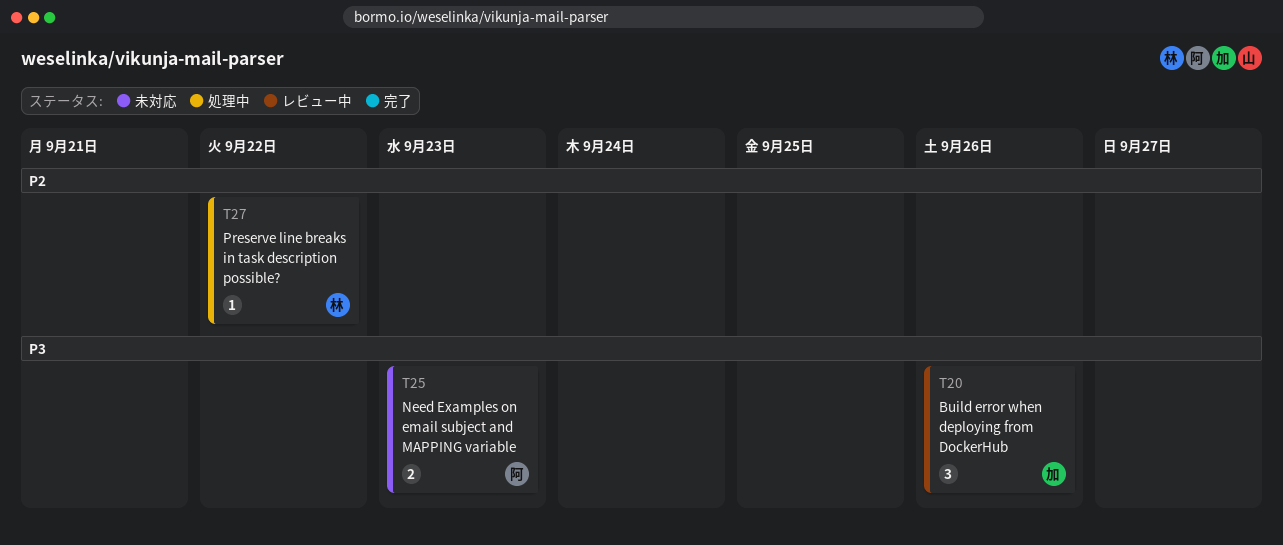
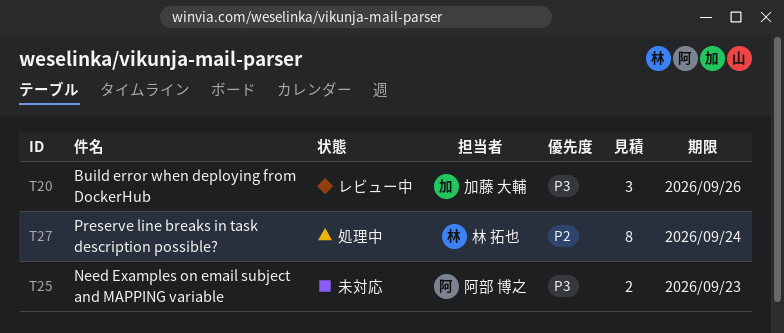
T27, estimate: 1 -> 8
T27, due: Sep 22 -> Sep 24

